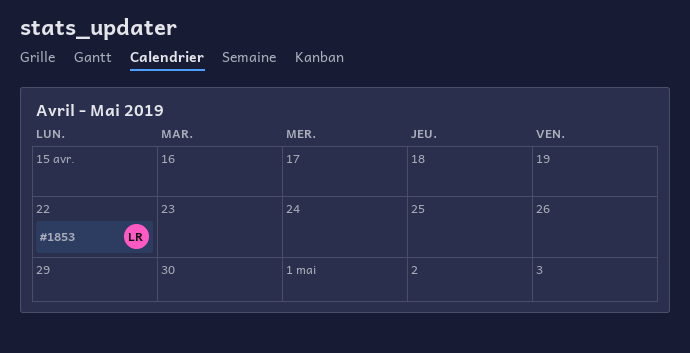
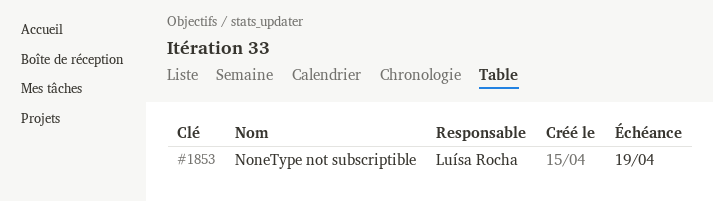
#1853, due: Apr 22 -> Apr 19

